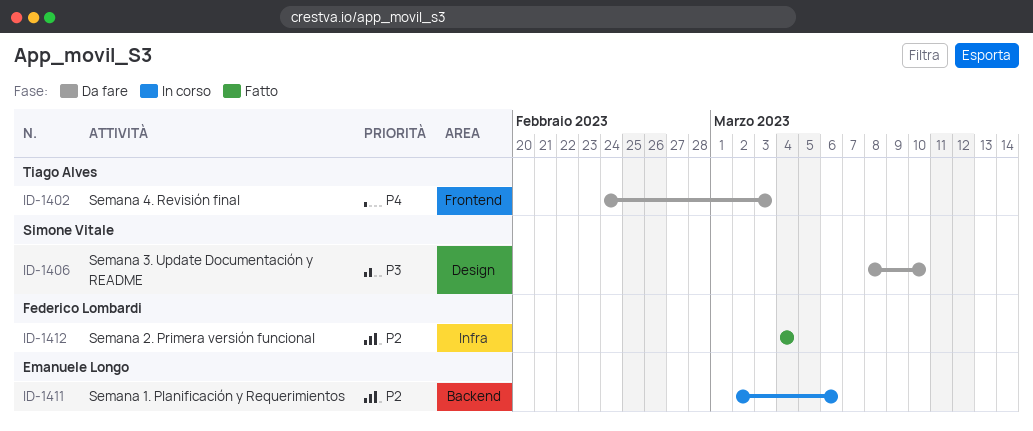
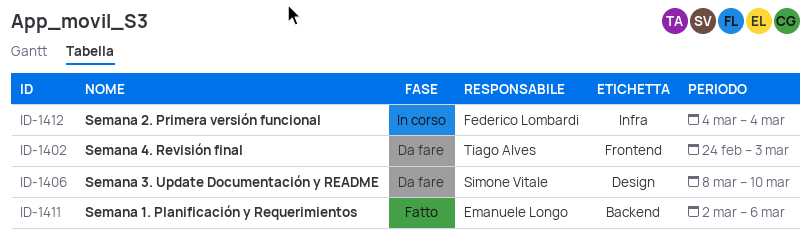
ID-1411, status: In corso -> Fatto
ID-1412, status: Fatto -> In corso

